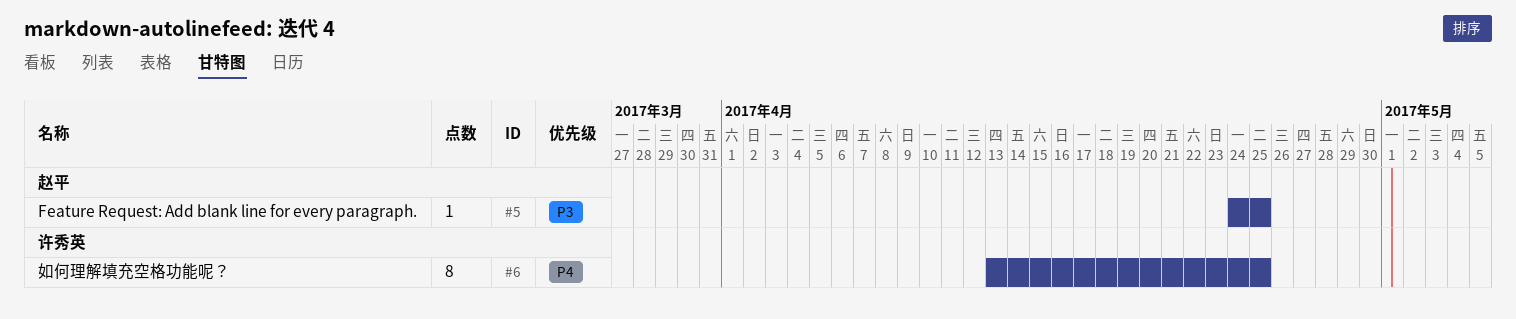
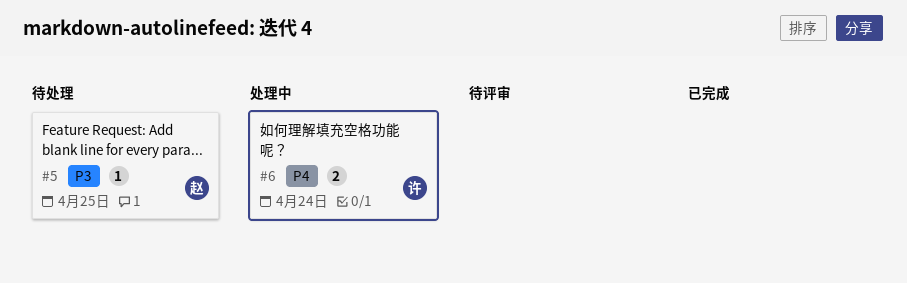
#6, estimate: 8 -> 2
#6, due: Apr 25 -> Apr 24

